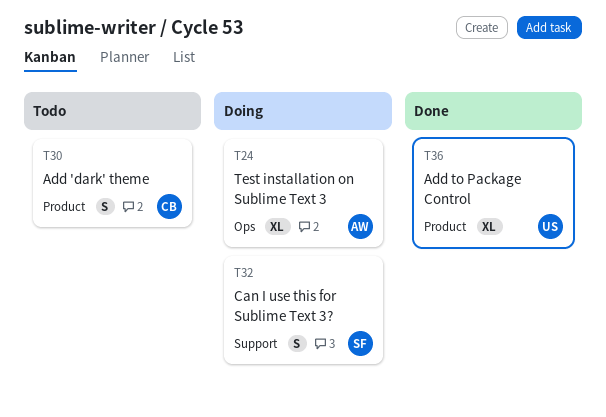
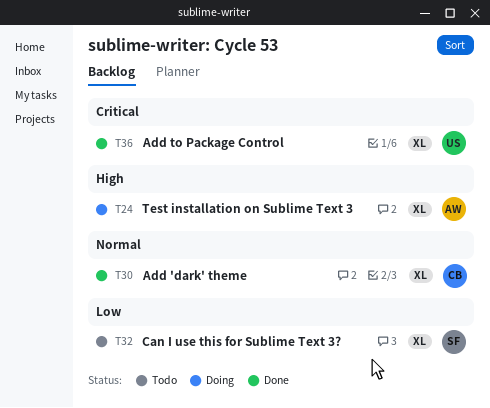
T30, status: Todo -> Done
T30, estimate: S -> XL
T32, status: Doing -> Todo
T32, estimate: S -> XL

